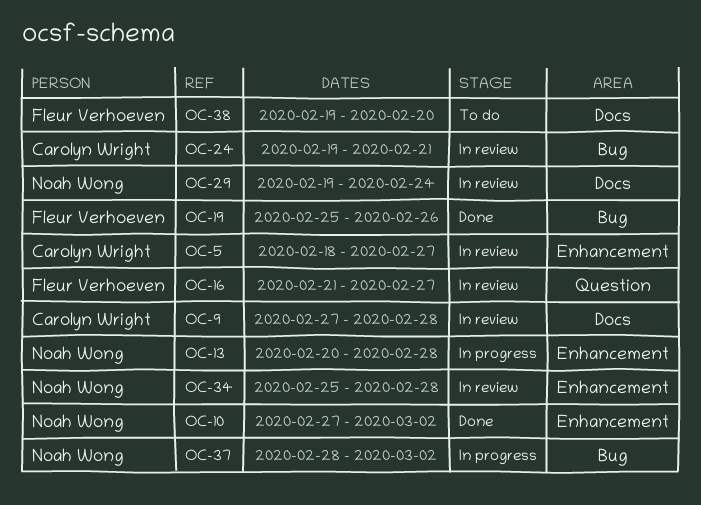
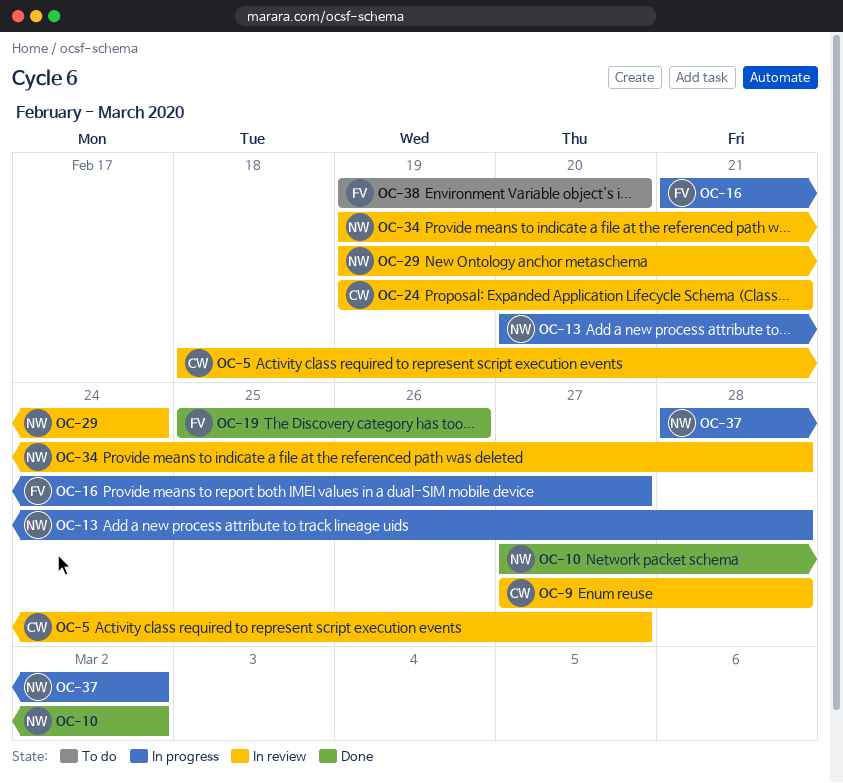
OC-16, status: In review -> In progress
OC-34, start: Feb 25 -> Feb 19

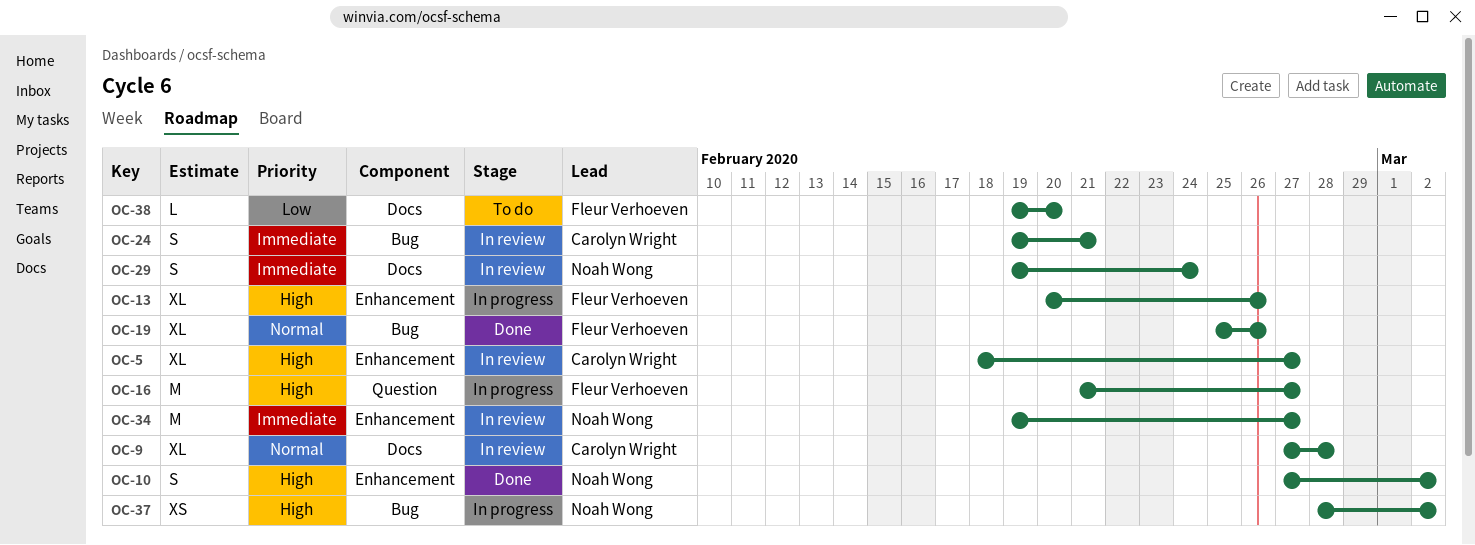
OC-13, owner: Noah Wong -> Fleur Verhoeven
OC-13, due: Feb 28 -> Feb 26
OC-34, due: Feb 28 -> Feb 27

